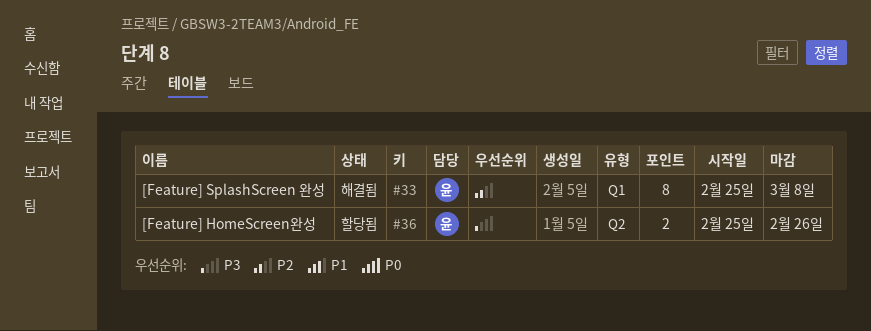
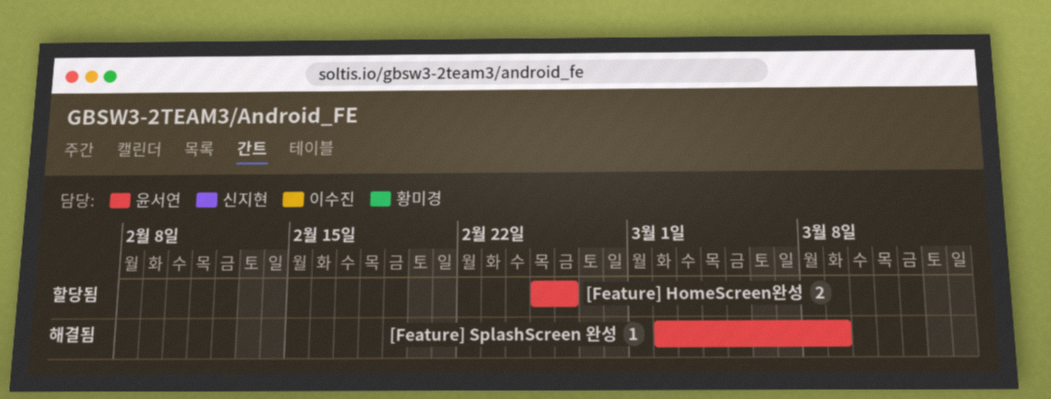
[Feature] SplashScreen 완성, estimate: 8 -> 1
[Feature] SplashScreen 완성, start: Feb 25 -> Mar 2
[Feature] SplashScreen 완성, due: Mar 8 -> Mar 9

